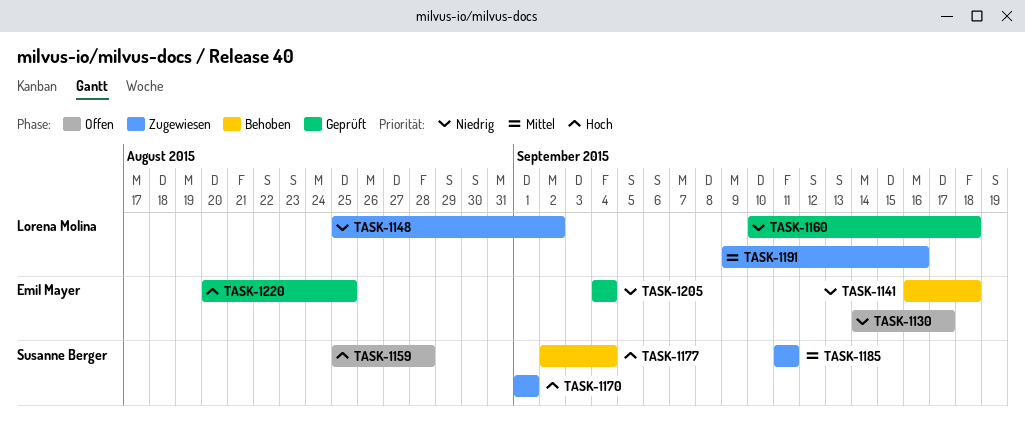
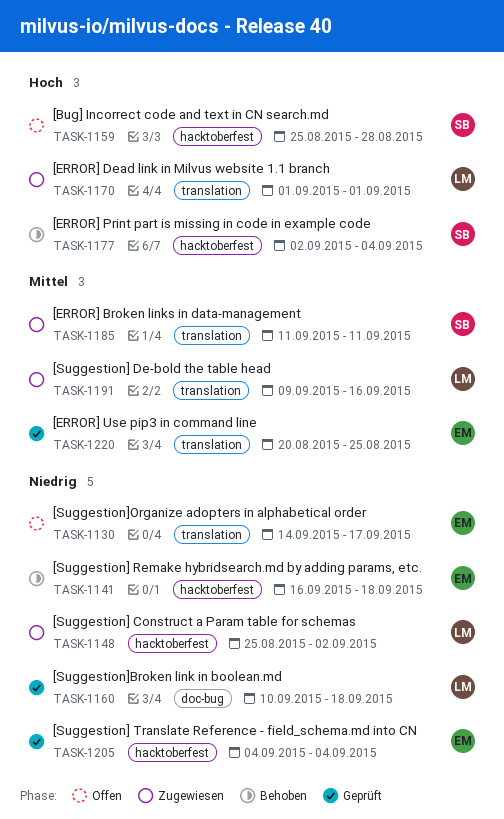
TASK-1170, owner: Susanne Berger -> Lorena Molina
TASK-1220, priority: Hoch -> Mittel

